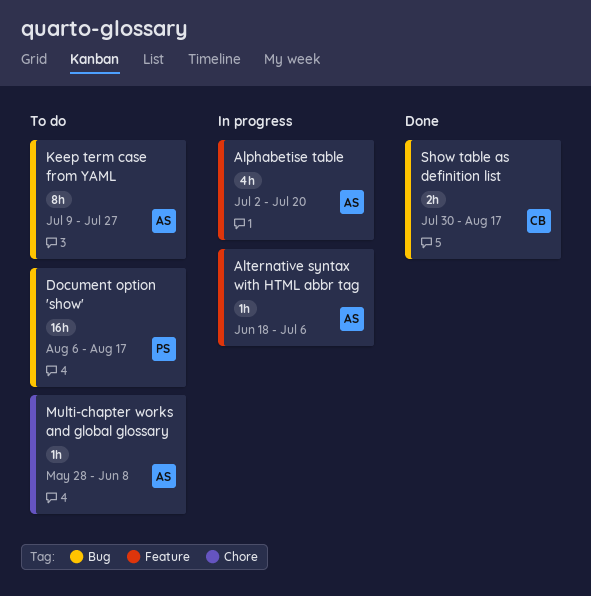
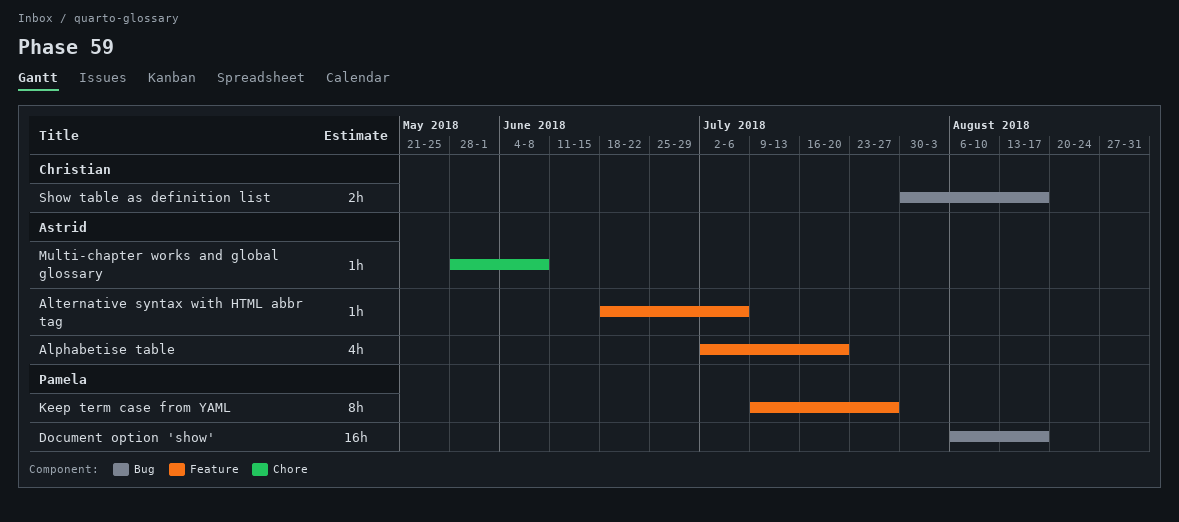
Keep term case from YAML, owner: Astrid -> Pamela
Keep term case from YAML, label: Bug -> Feature

